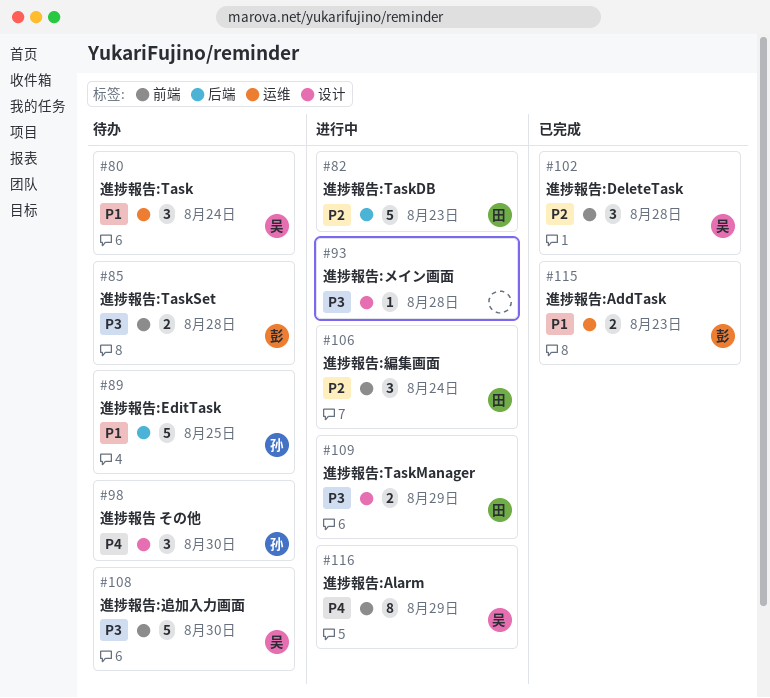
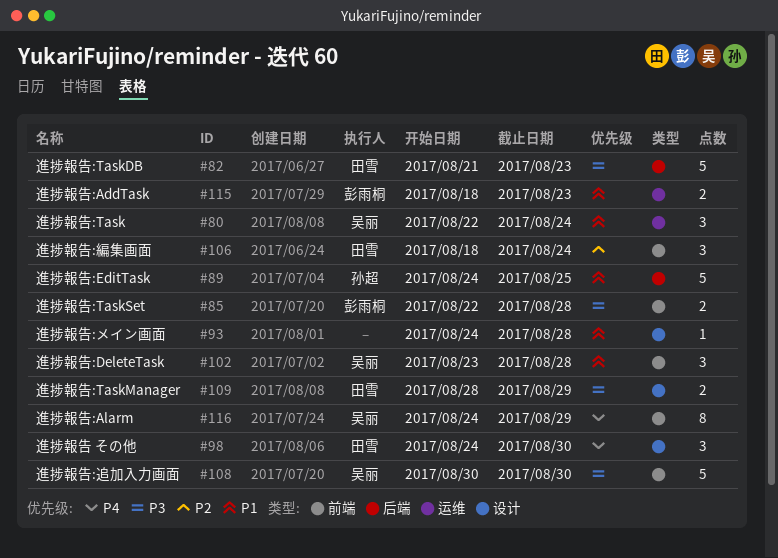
#82, priority: P2 -> P3
#93, priority: P3 -> P1
#98, owner: 孙超 -> 田雪
#102, priority: P2 -> P1

